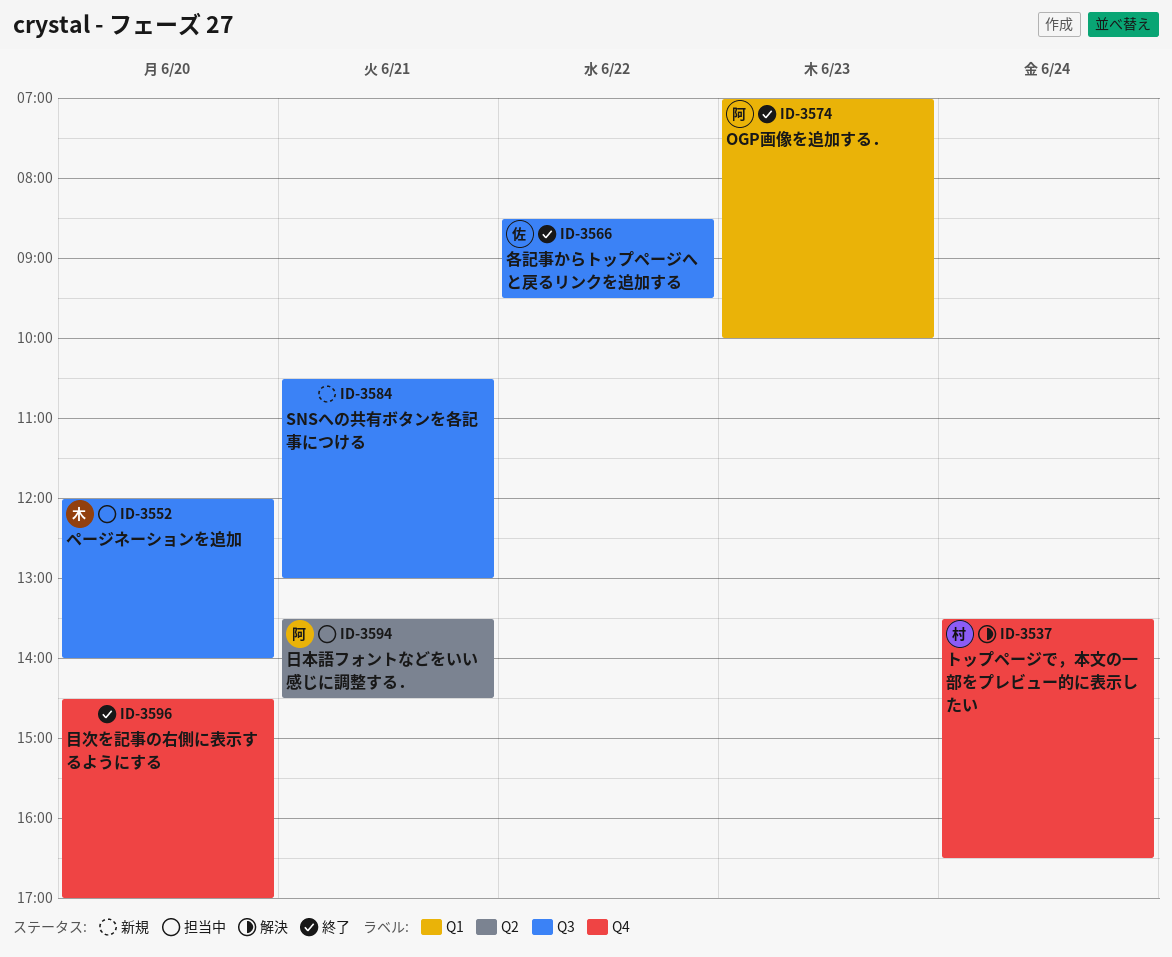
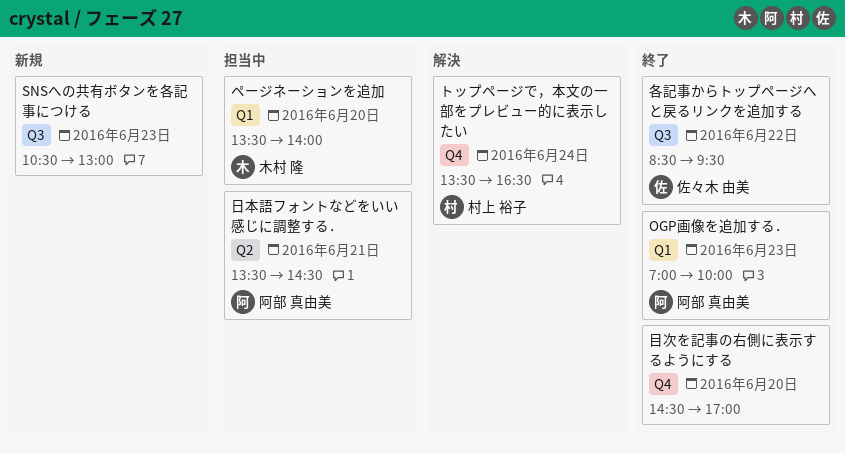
SNSへの共有ボタンを各記事につける, day: Jun 21 -> Jun 23
ページネーションを追加, label: Q3 -> Q1
ページネーションを追加, begins: 12:00 -> 13:30

